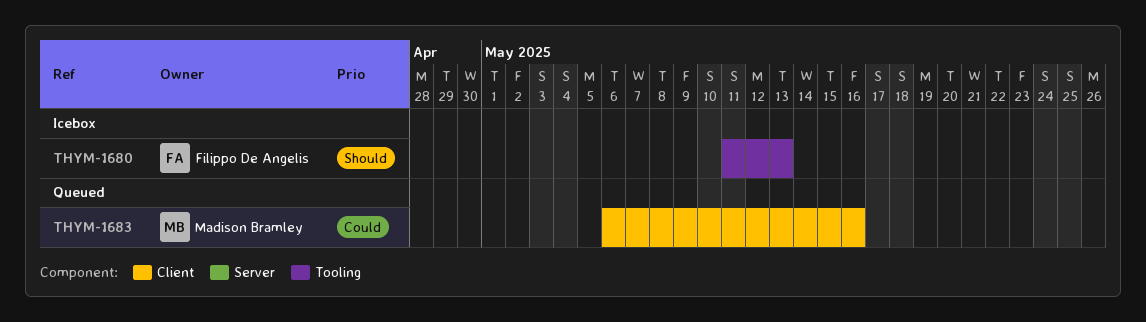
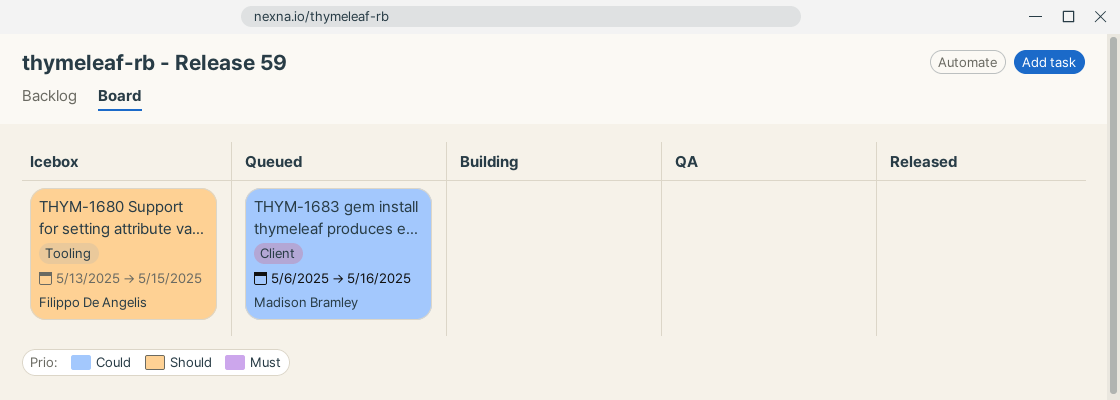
THYM-1680, start: May 11 -> May 13
THYM-1680, due: May 13 -> May 15

